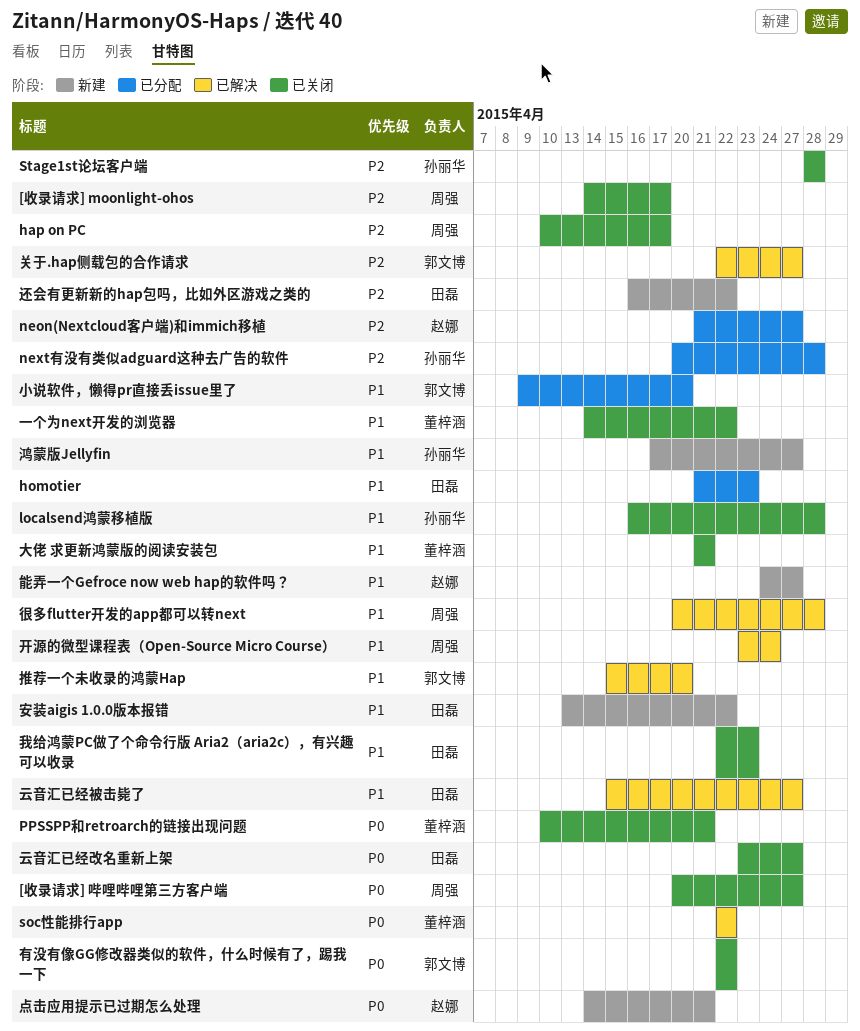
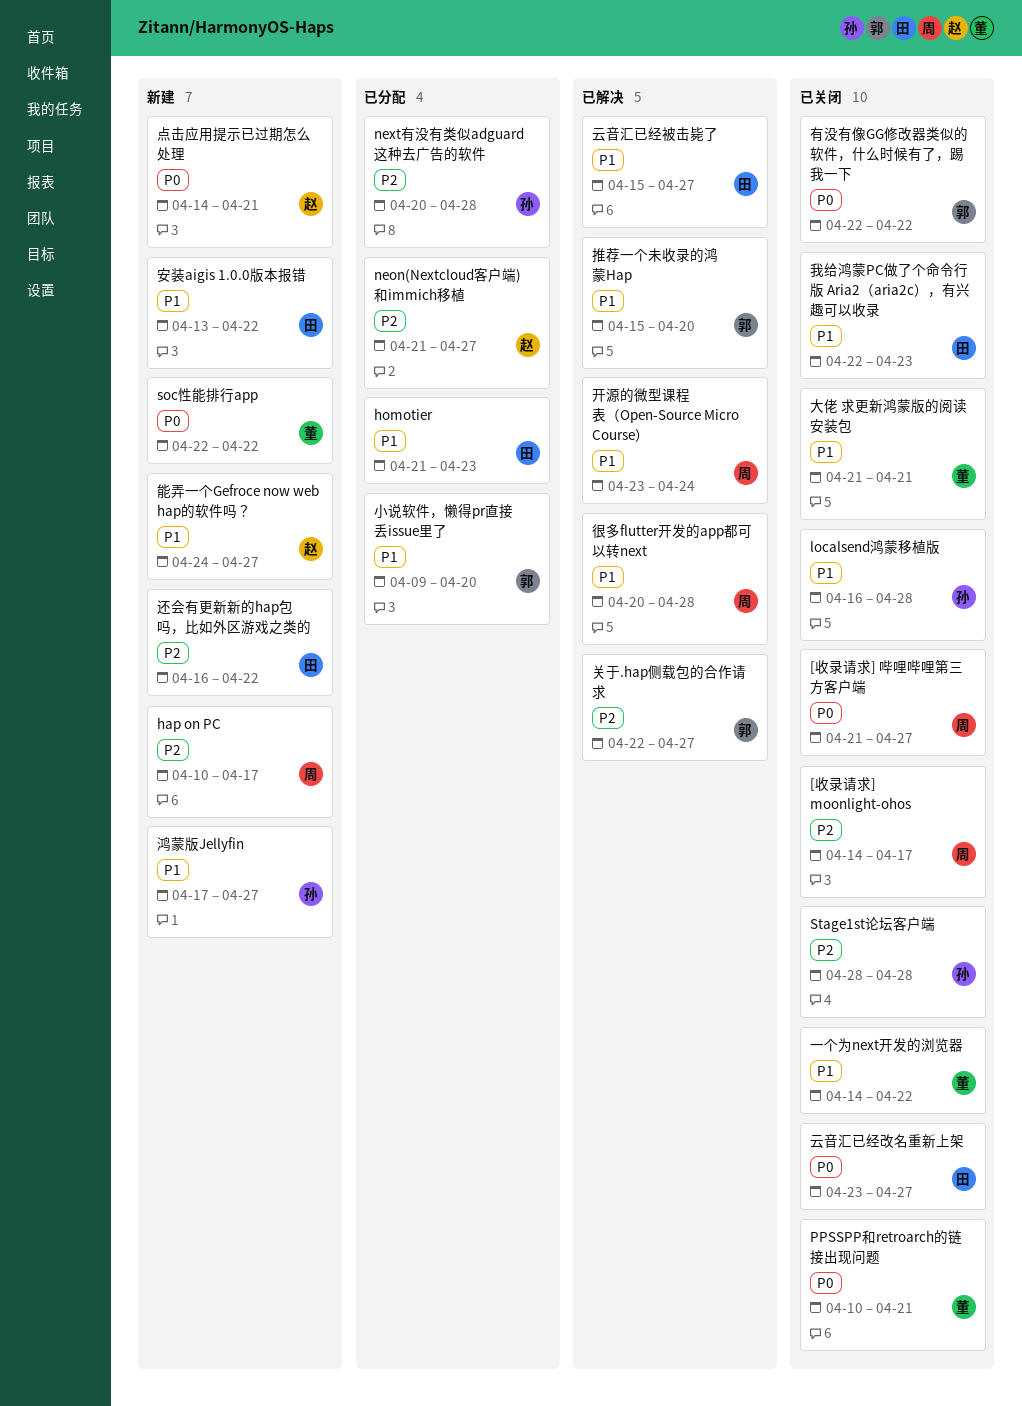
[收录请求] 哔哩哔哩第三方客户端, start: Apr 20 -> Apr 21
hap on PC, status: 已关闭 -> 新建
soc性能排行app, status: 已解决 -> 新建

